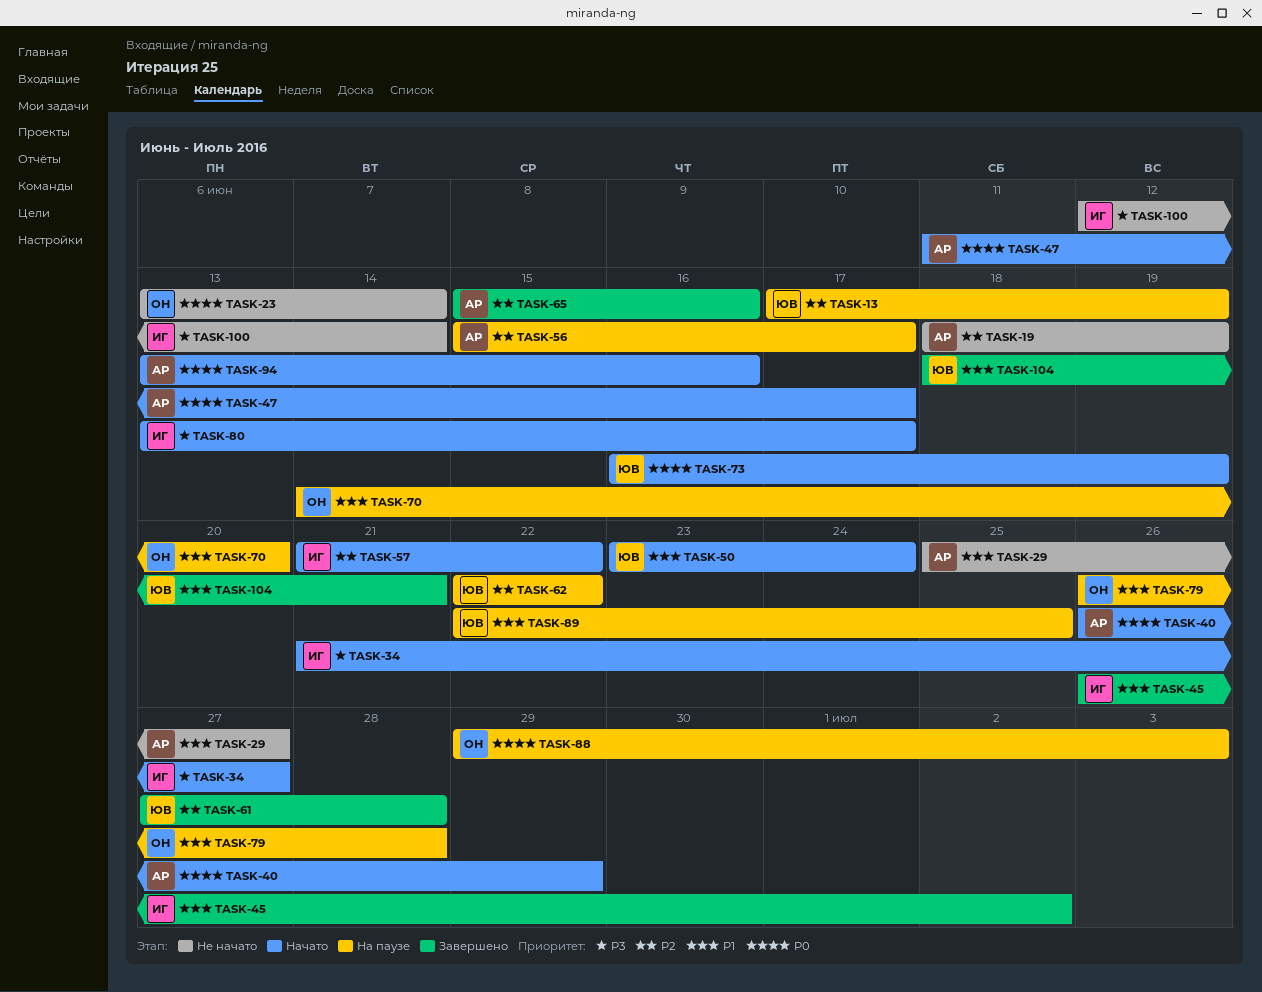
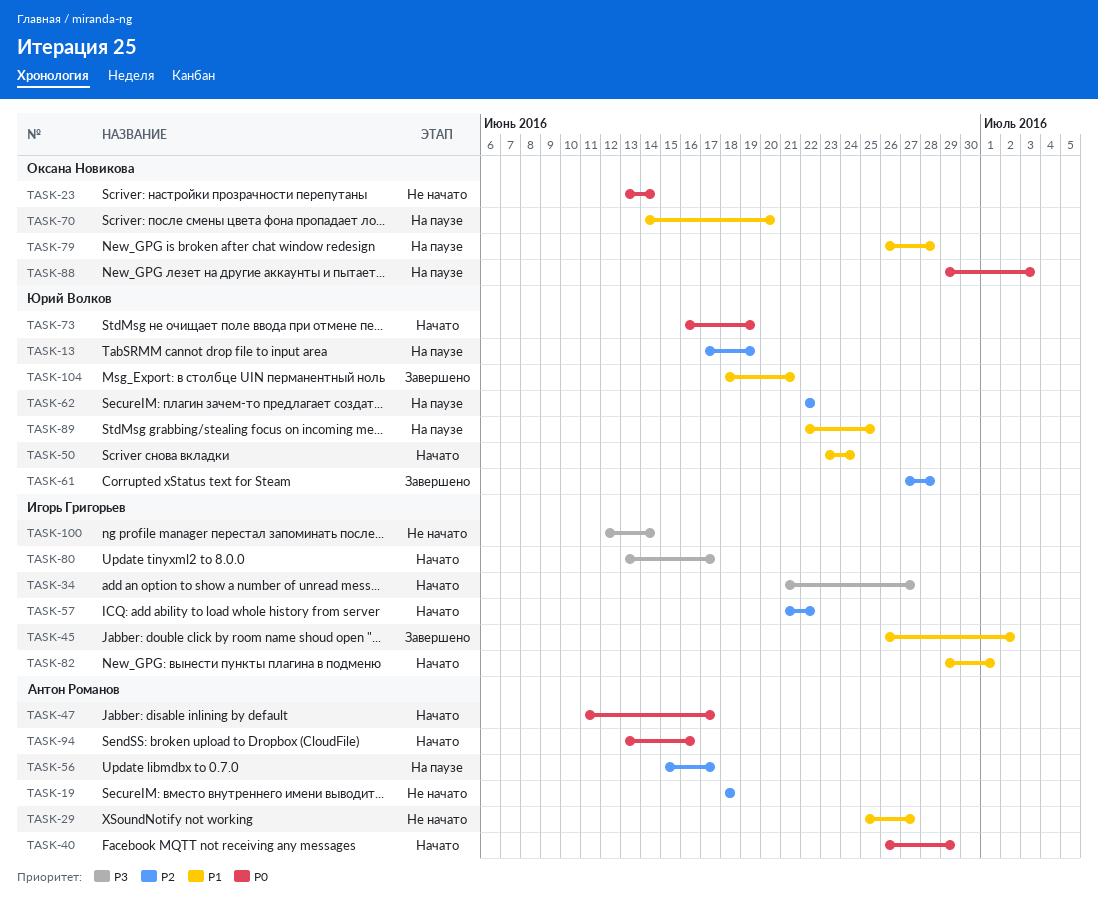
TASK-19, due: Jun 19 -> Jun 18
TASK-65: present -> none
TASK-82: none -> present

